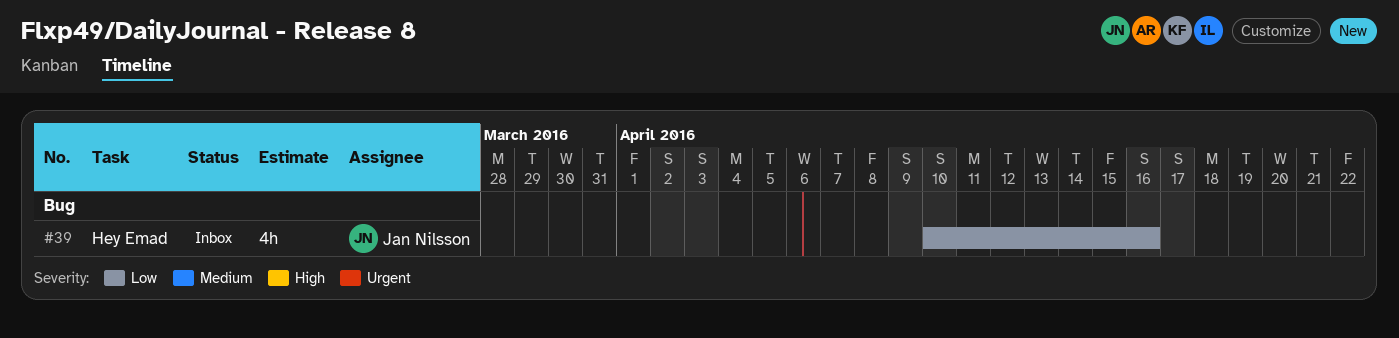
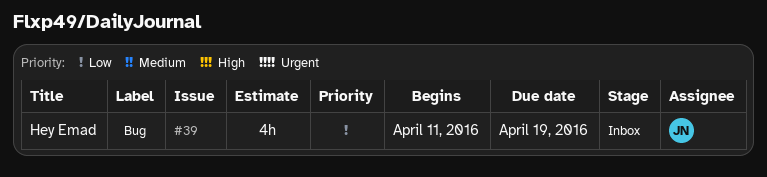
#39, start: Apr 10 -> Apr 11
#39, due: Apr 16 -> Apr 19

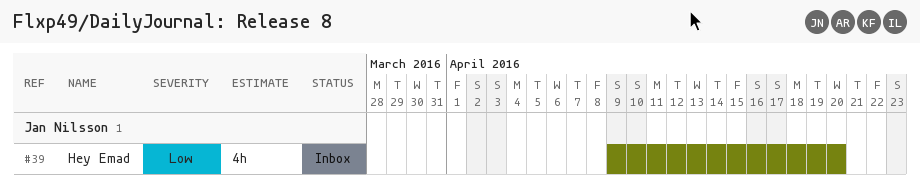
#39, start: Apr 11 -> Apr 9
#39, due: Apr 19 -> Apr 20

